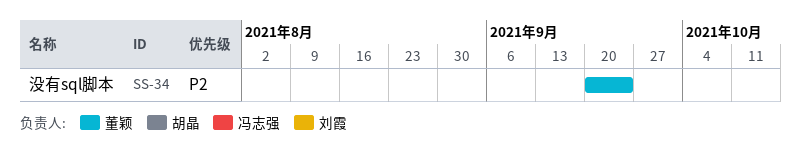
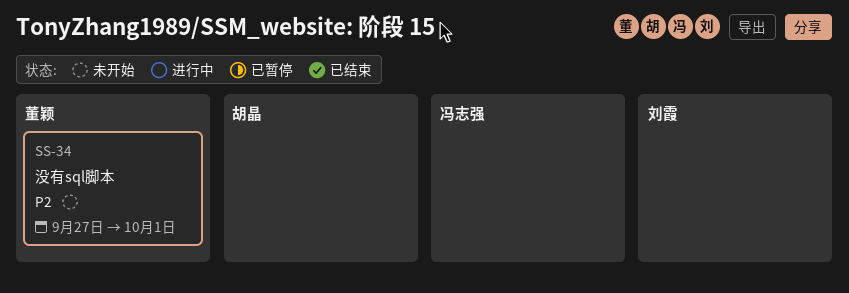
SS-34, start: Sep 20 -> Sep 27
SS-34, due: Sep 24 -> Oct 1

